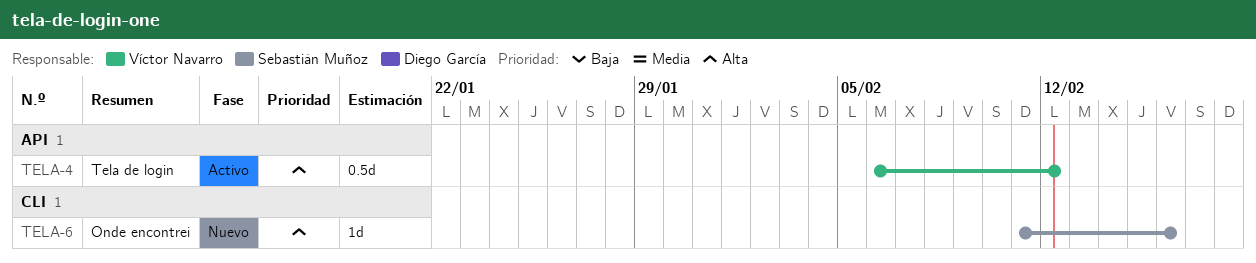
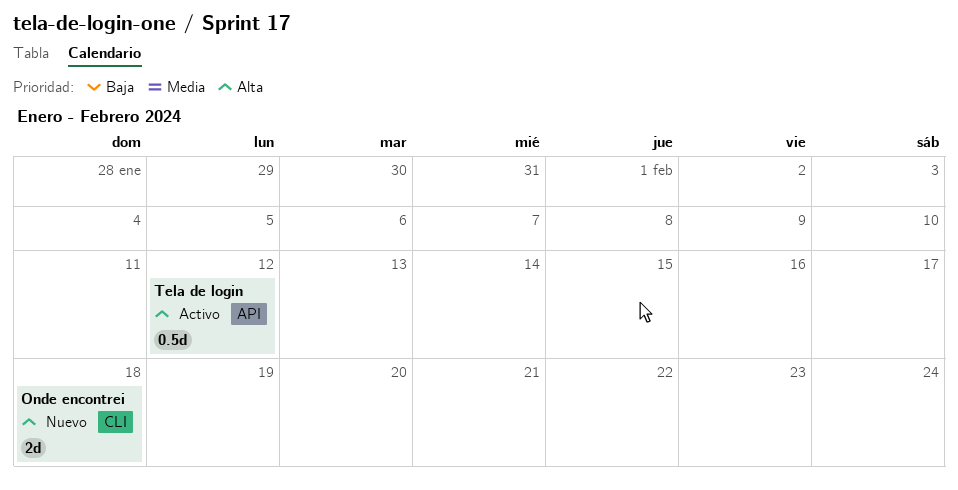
Onde encontrei, estimate: 1d -> 2d
Onde encontrei, due: Feb 16 -> Feb 18

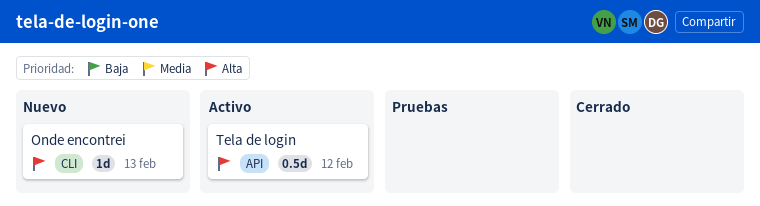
Onde encontrei, estimate: 2d -> 1d
Onde encontrei, due: Feb 18 -> Feb 13

